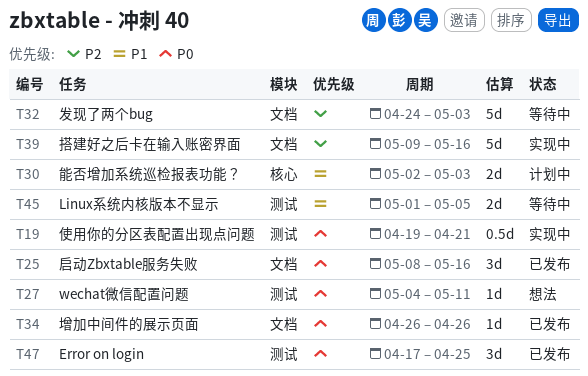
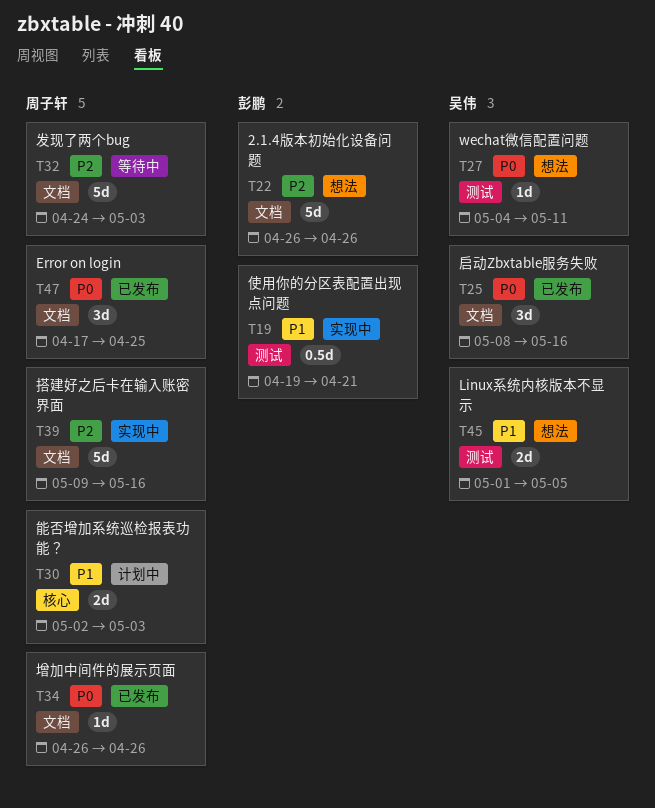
T19, priority: P0 -> P1
T22: none -> present
T45, status: 等待中 -> 想法
T47, label: 测试 -> 文档

